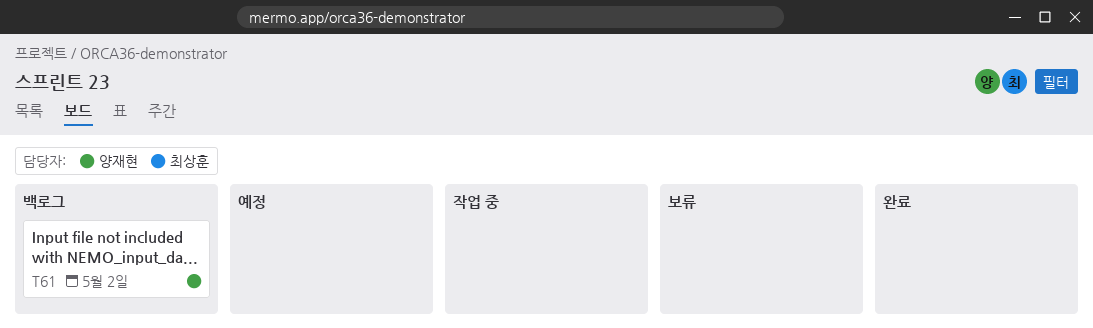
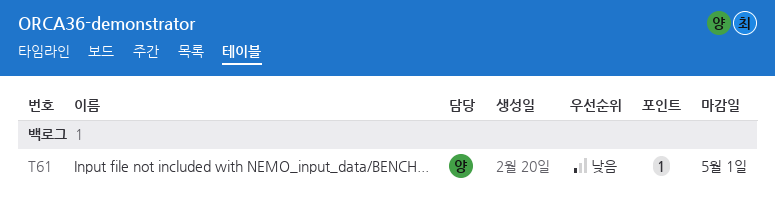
T61, due: May 2 -> May 1

